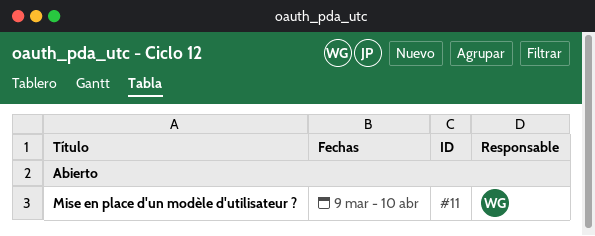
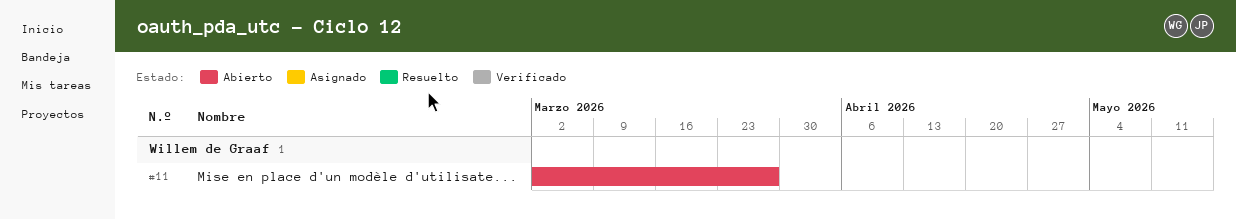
#11, start: Mar 9 -> Mar 2
#11, due: Apr 10 -> Mar 27

